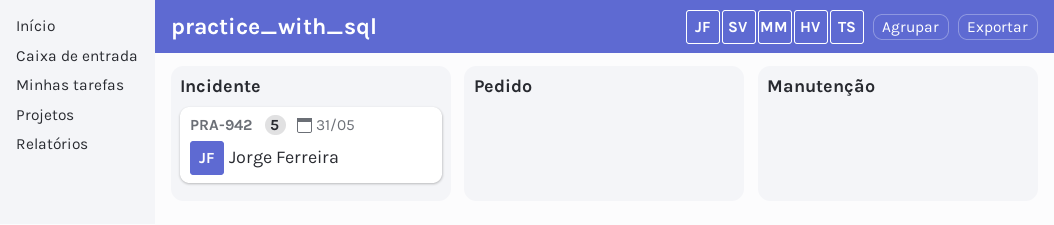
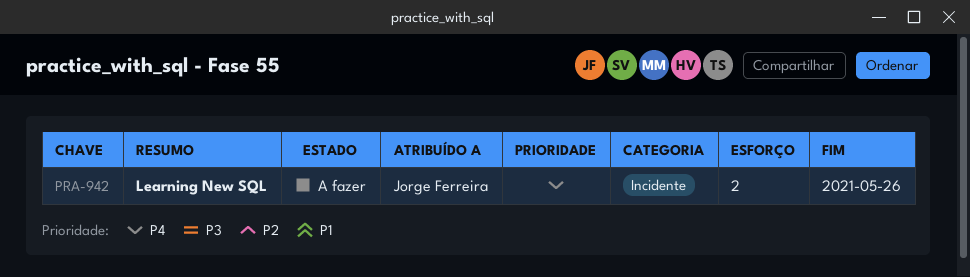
PRA-942, estimate: 5 -> 2
PRA-942, due: May 31 -> May 26

